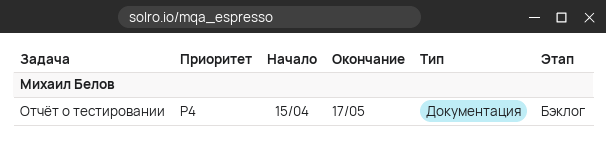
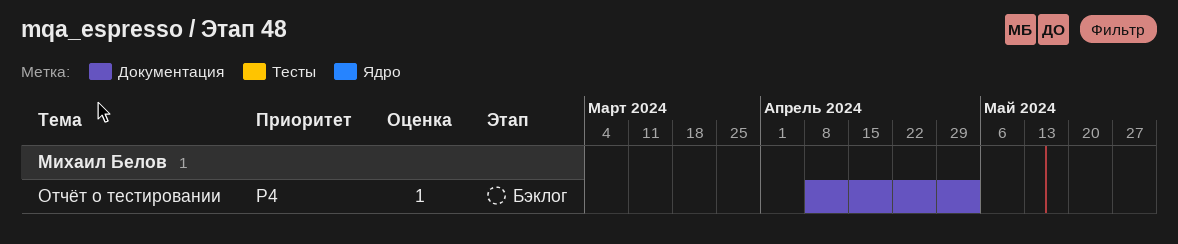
Отчёт о тестировании, start: Apr 15 -> Apr 8
Отчёт о тестировании, due: May 17 -> May 3

